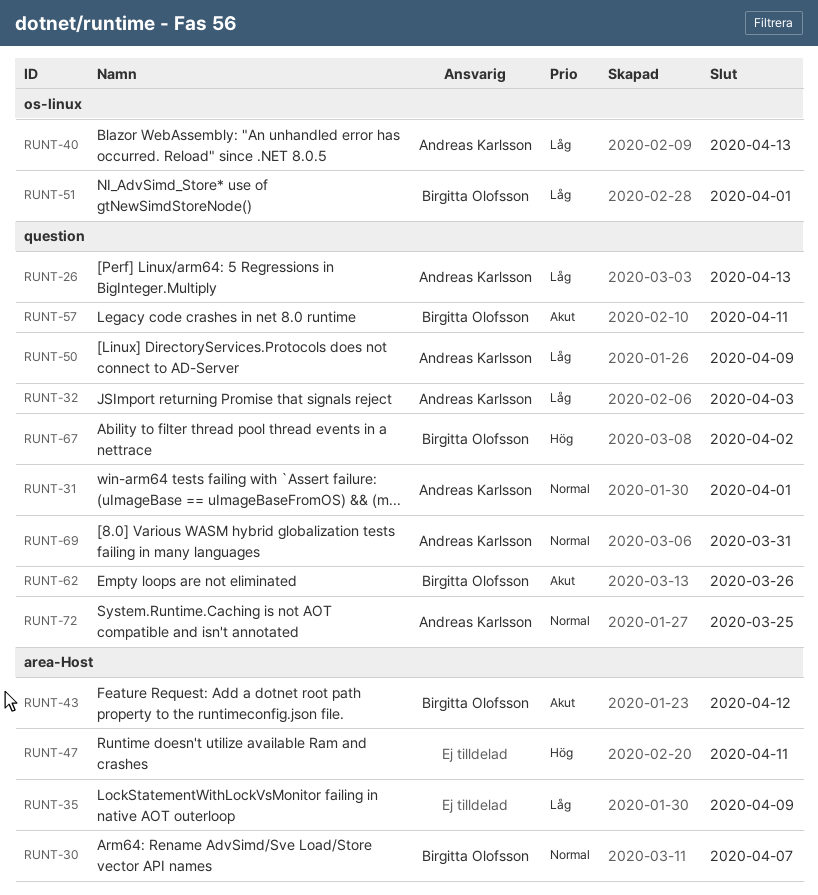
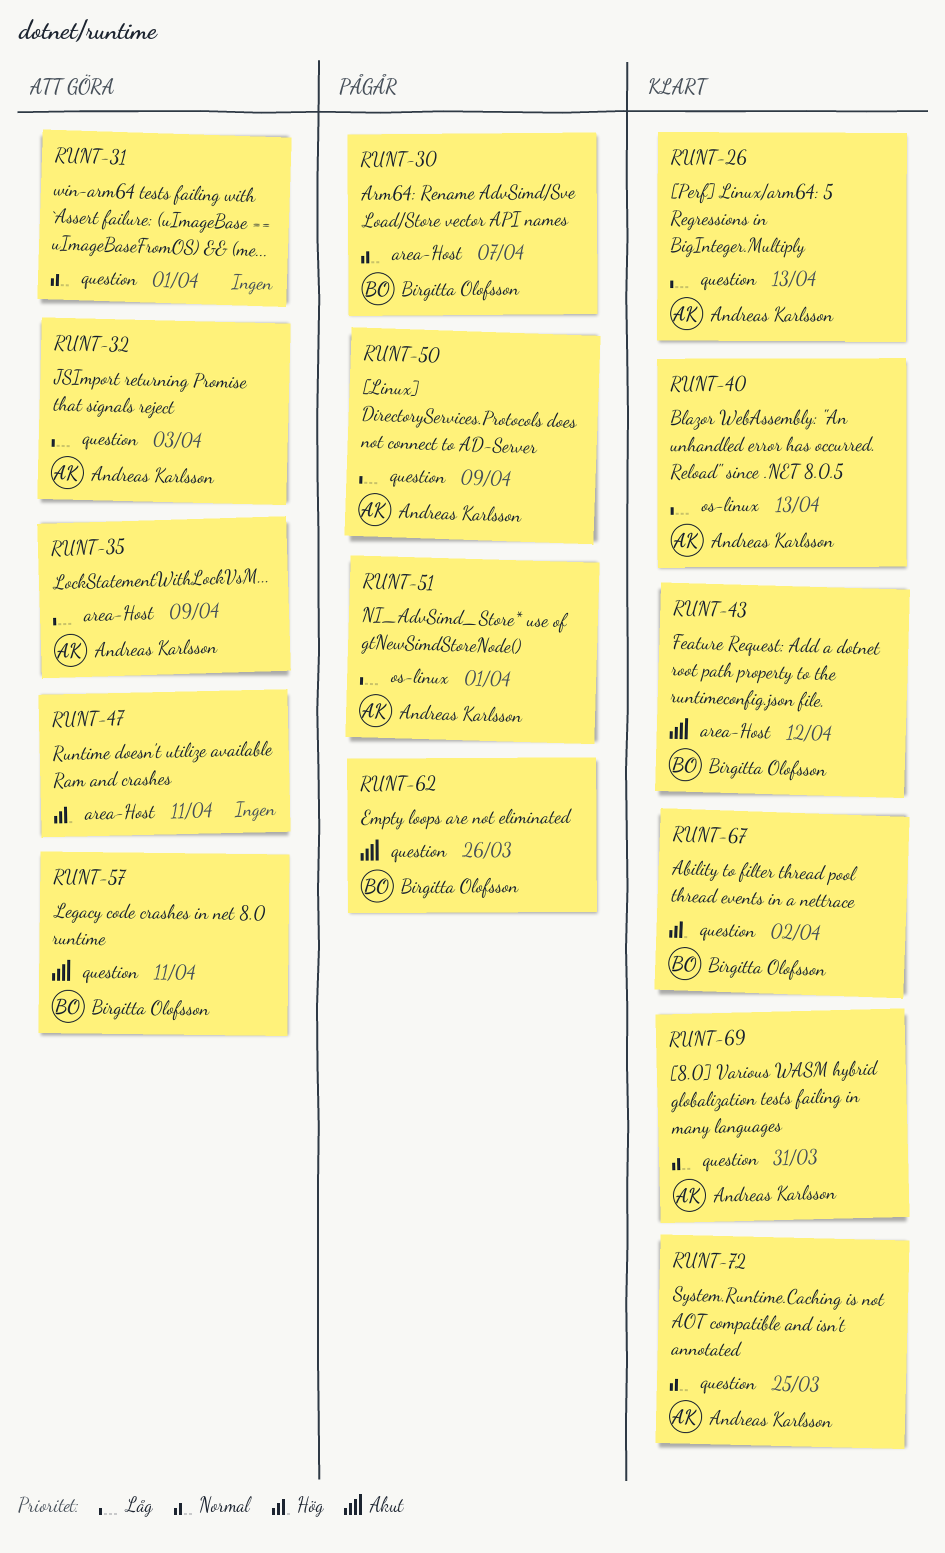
RUNT-31, owner: Andreas Karlsson -> none
RUNT-35, owner: none -> Andreas Karlsson
RUNT-51, owner: Birgitta Olofsson -> Andreas Karlsson

